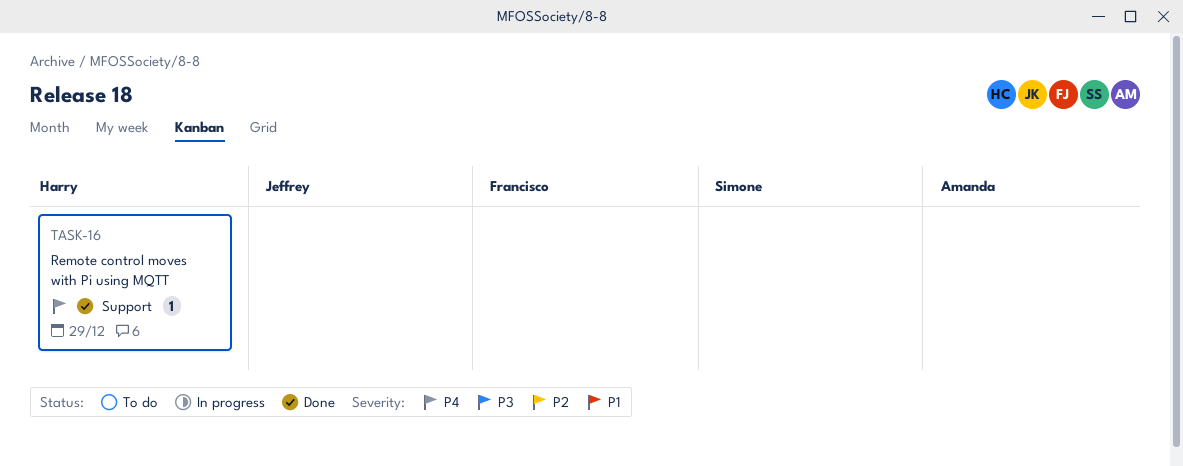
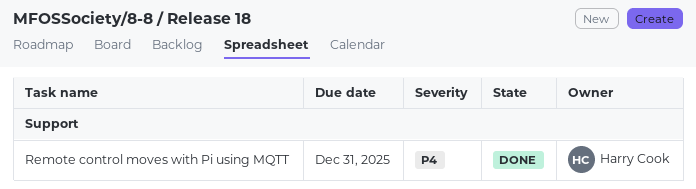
Remote control moves with Pi using MQTT, due: Dec 29 -> Dec 31

